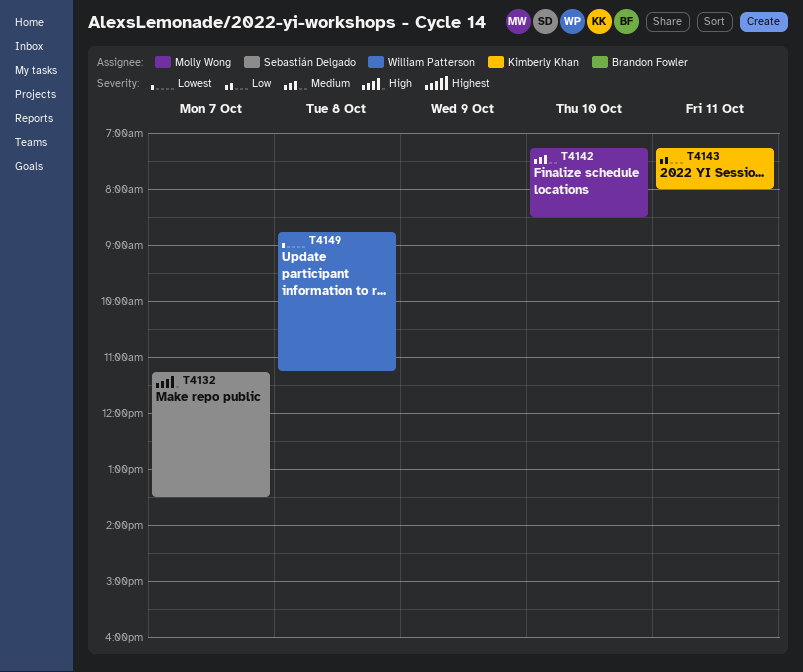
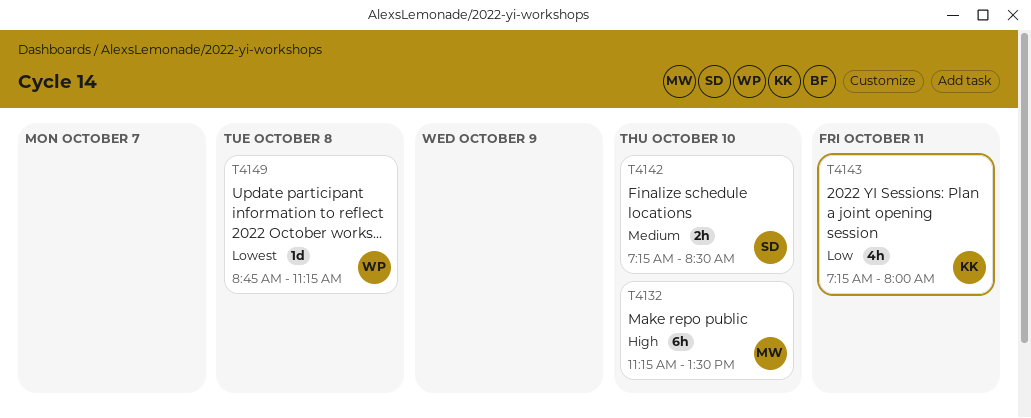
T4132, owner: Sebastián Delgado -> Molly Wong
T4132, day: Oct 7 -> Oct 10
T4142, owner: Molly Wong -> Sebastián Delgado

